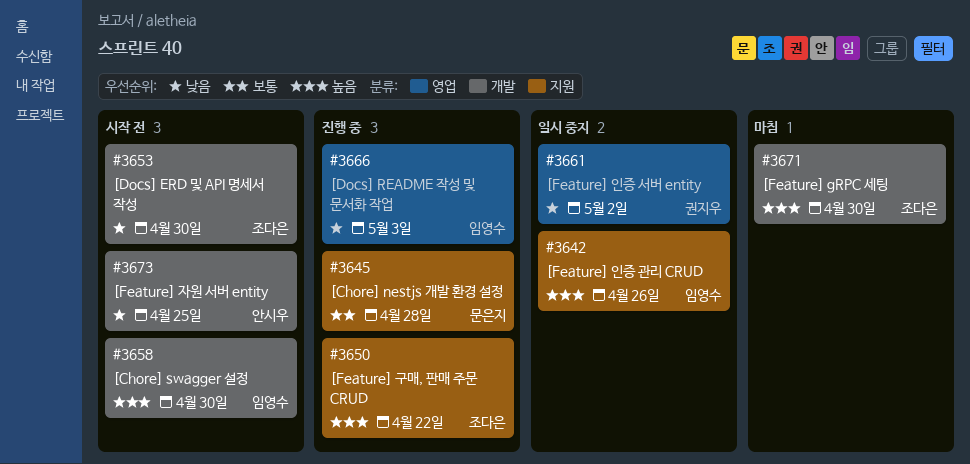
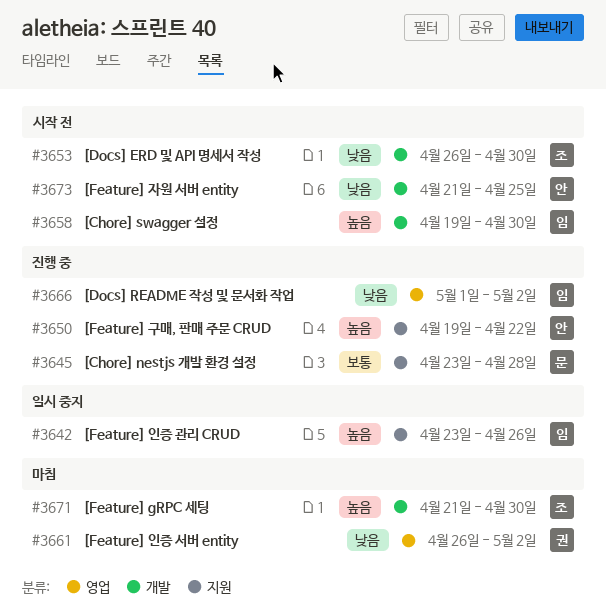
#3650, owner: 조다은 -> 안시우
#3661, status: 일시 중지 -> 마침
#3666, due: May 3 -> May 2

